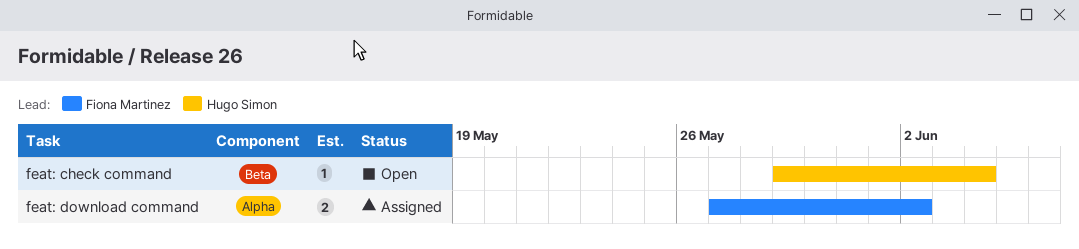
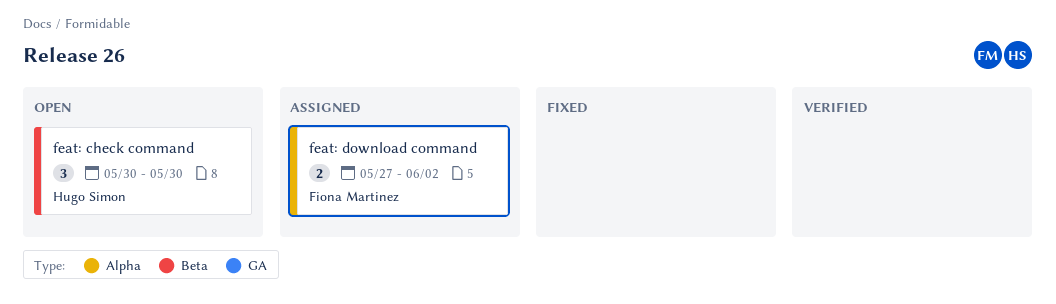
feat: check command, estimate: 1 -> 3
feat: check command, start: May 29 -> May 30
feat: check command, due: Jun 4 -> May 30

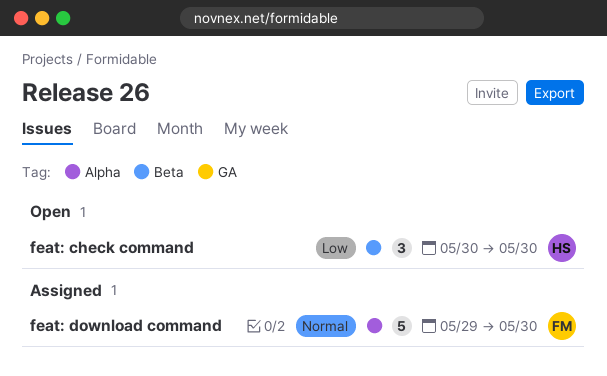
feat: download command, estimate: 2 -> 5
feat: download command, start: May 27 -> May 29
feat: download command, due: Jun 2 -> May 30

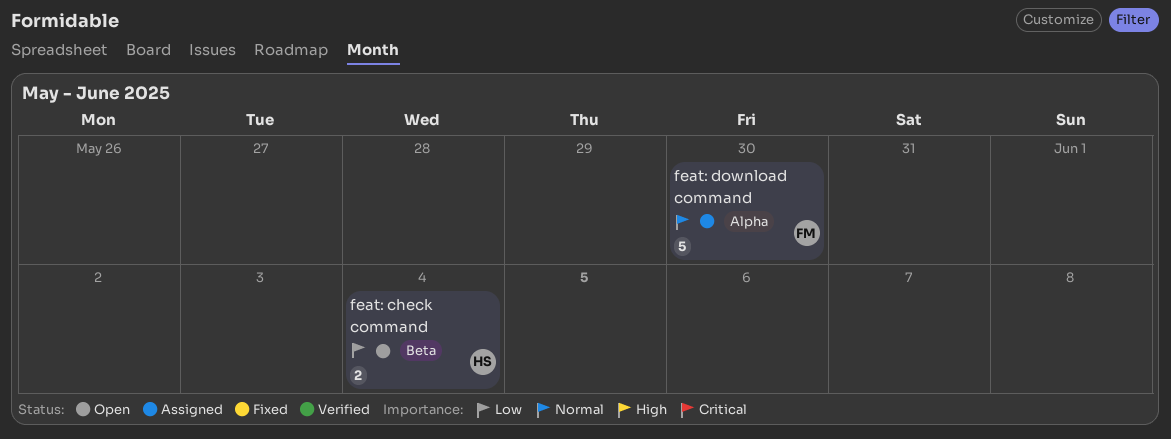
feat: check command, estimate: 3 -> 2
feat: check command, due: May 30 -> Jun 4

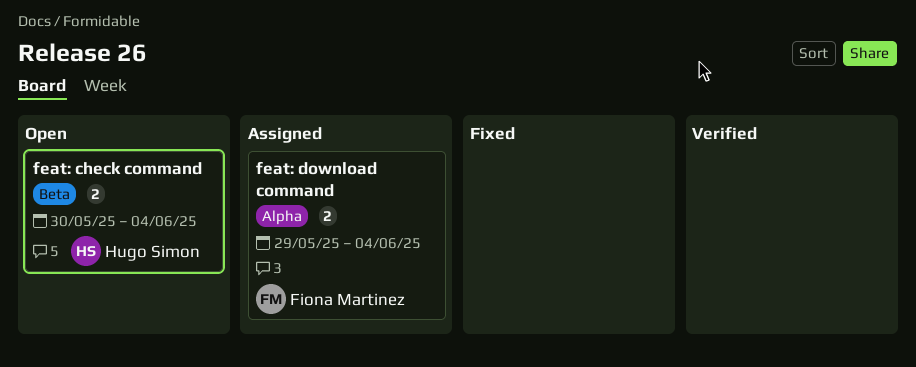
feat: download command, estimate: 5 -> 2
feat: download command, due: May 30 -> Jun 4

